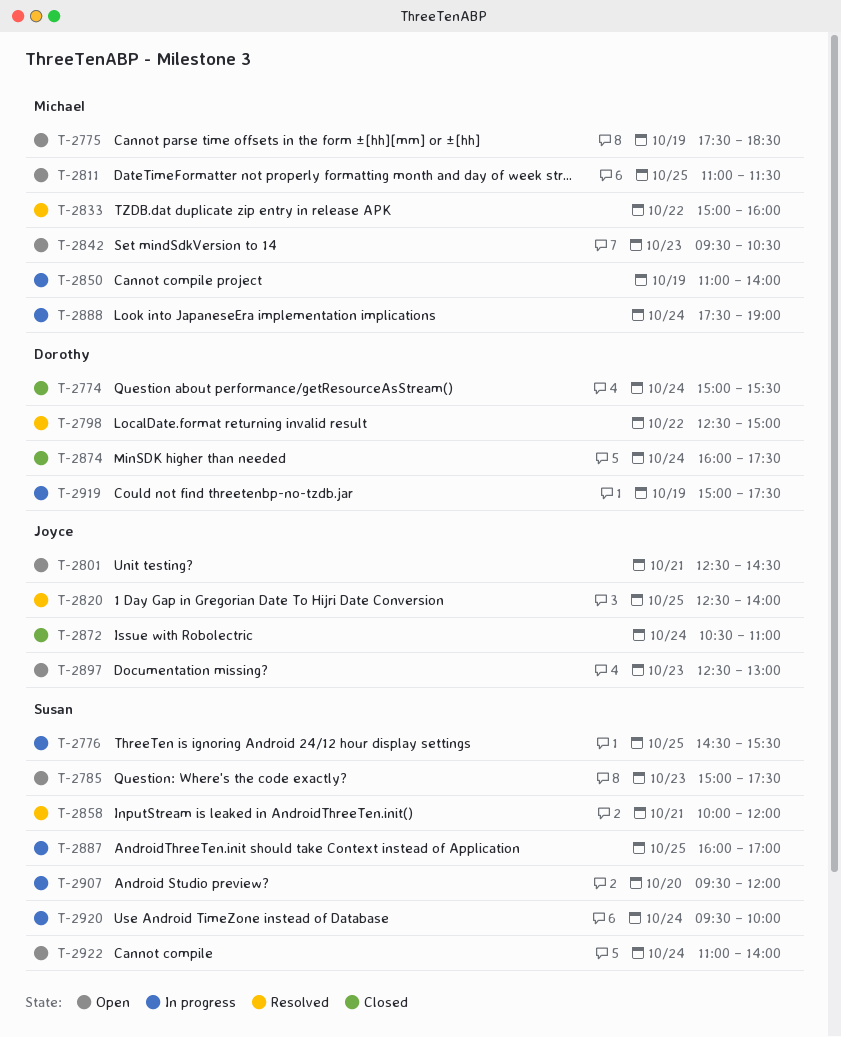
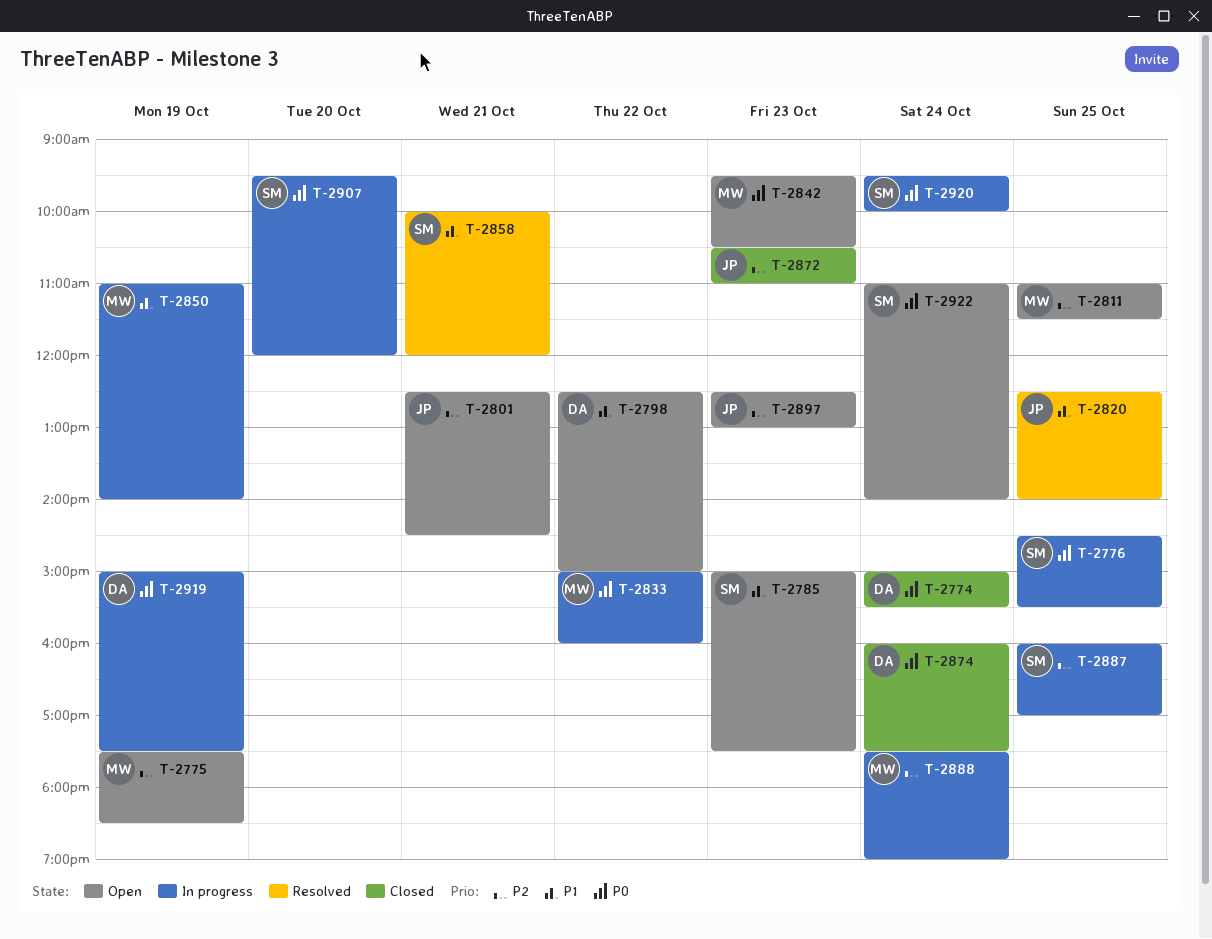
T-2798, status: Resolved -> Open
T-2833, status: Resolved -> In progress
T-2872, day: Oct 24 -> Oct 23

